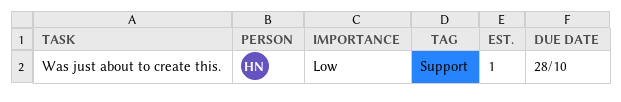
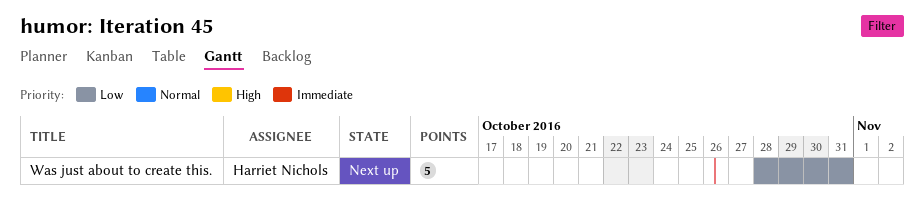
Was just about to create this., estimate: 1 -> 5
Was just about to create this., due: Oct 28 -> Oct 31

